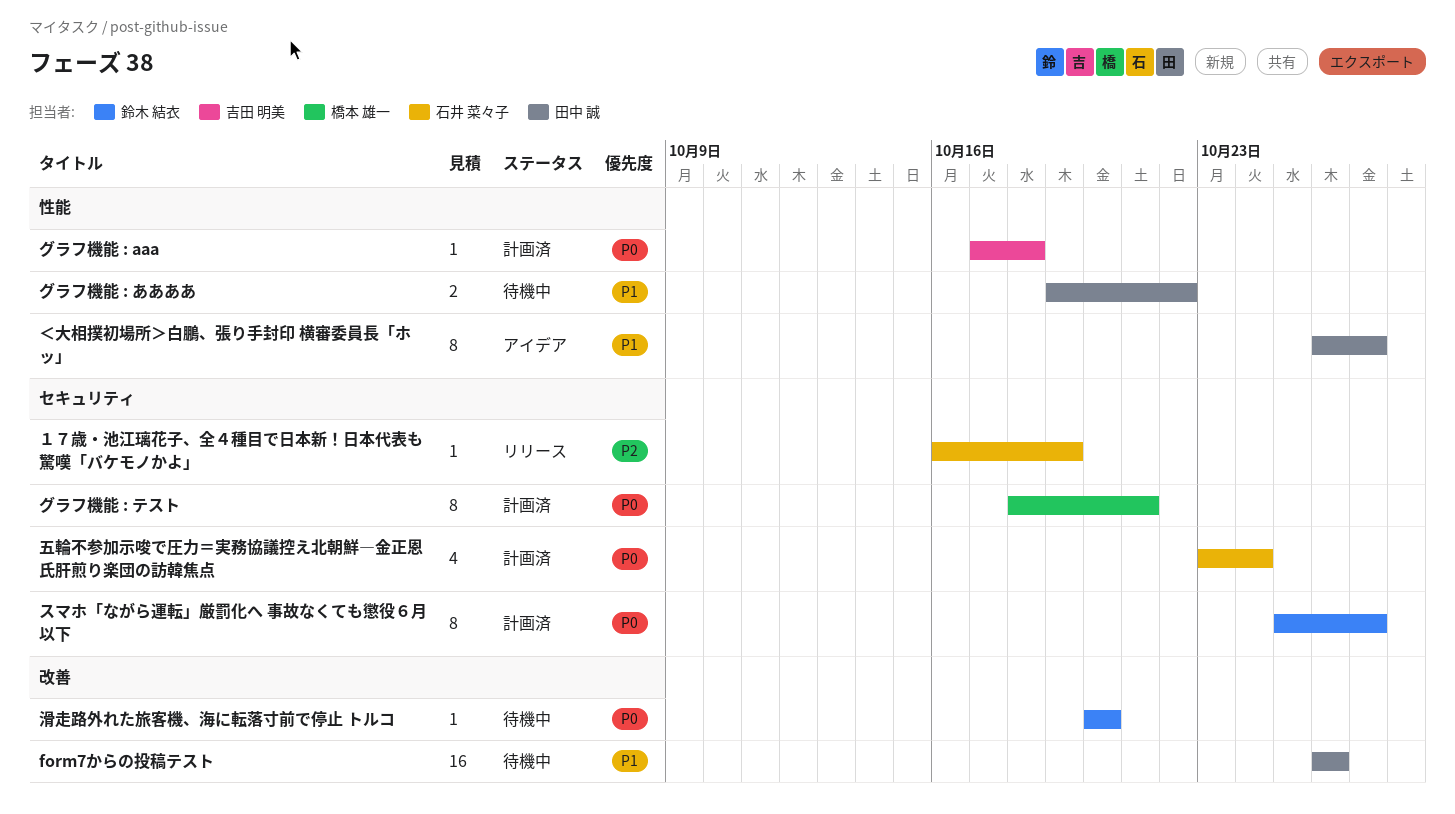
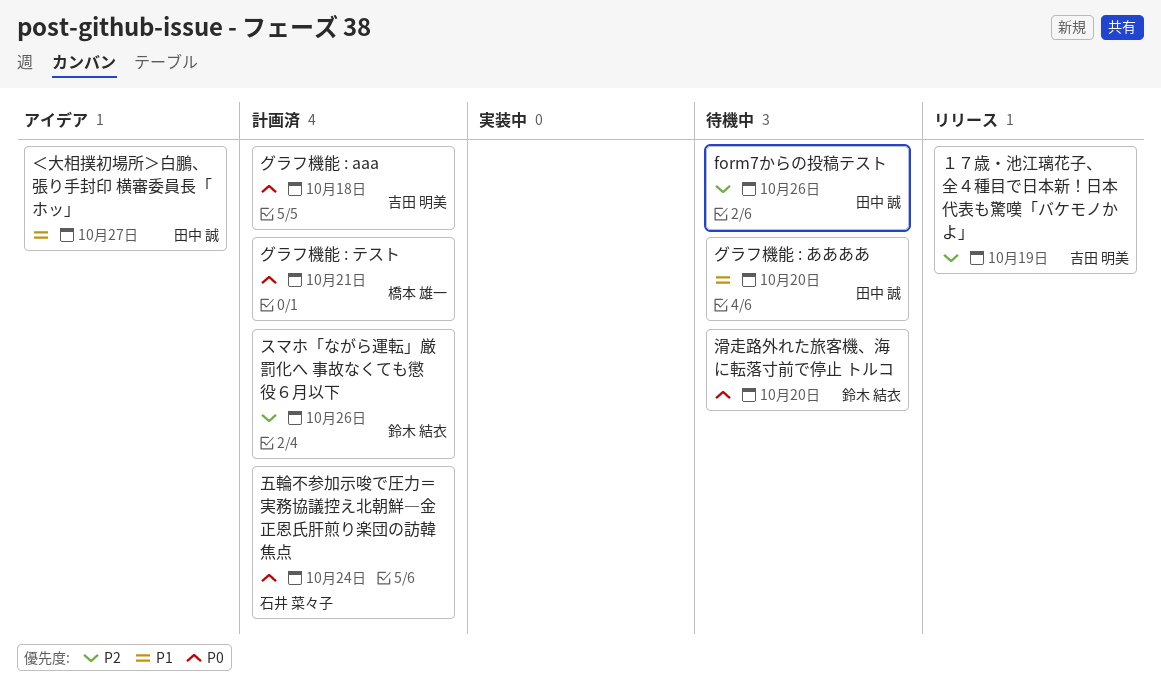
form7からの投稿テスト, priority: P1 -> P2
グラフ機能 : ああああ, due: Oct 22 -> Oct 20
スマホ「ながら運転」厳罰化へ 事故なくても懲役６月以下, priority: P0 -> P2
スマホ「ながら運転」厳罰化へ 事故なくても懲役６月以下, due: Oct 27 -> Oct 26
１７歳・池江璃花子、全４種目で日本新！日本代表も驚嘆「バケモノかよ」, owner: 石井 菜々子 -> 吉田 明美

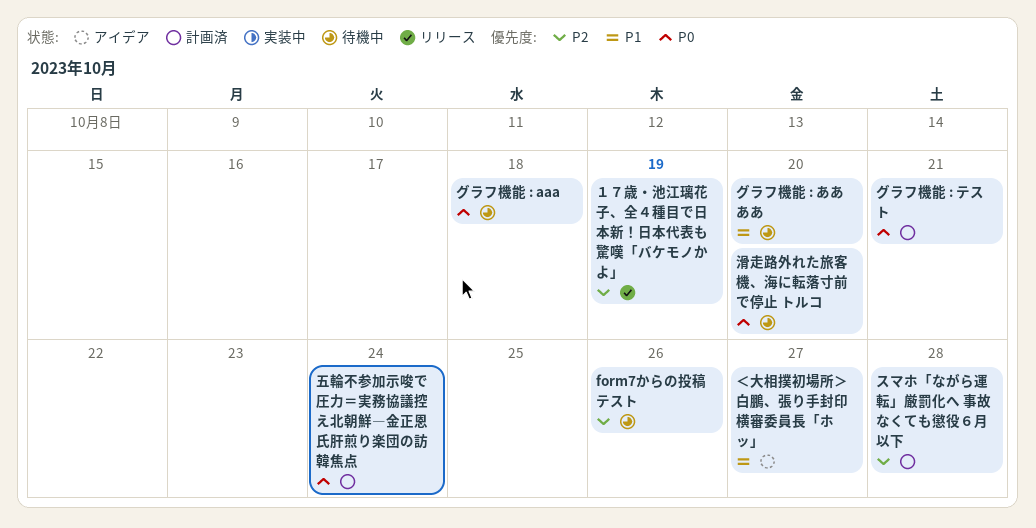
グラフ機能 : aaa, status: 計画済 -> 待機中
スマホ「ながら運転」厳罰化へ 事故なくても懲役６月以下, due: Oct 26 -> Oct 28

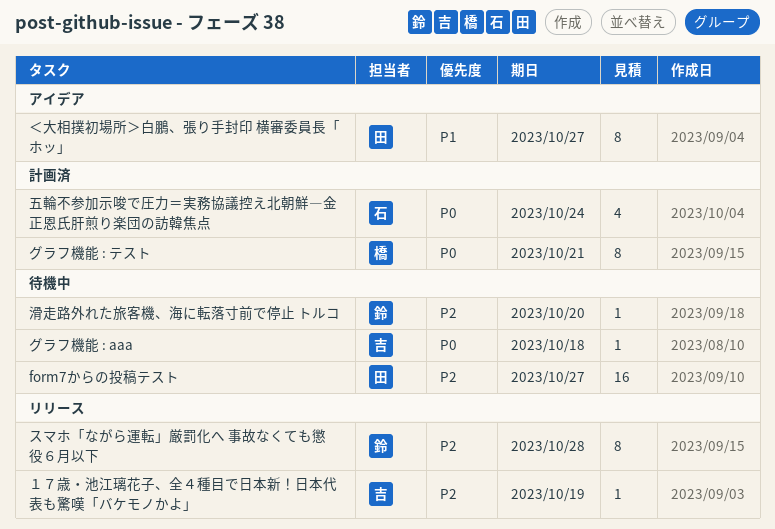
form7からの投稿テスト, due: Oct 26 -> Oct 27
グラフ機能 : ああああ: present -> none
スマホ「ながら運転」厳罰化へ 事故なくても懲役６月以下, status: 計画済 -> リリース
滑走路外れた旅客機、海に転落寸前で停止 トルコ, priority: P0 -> P2

